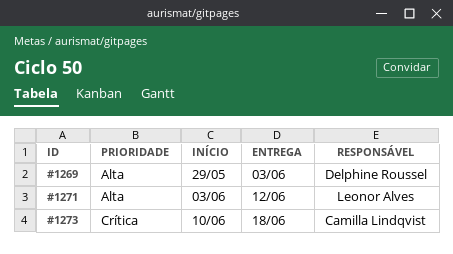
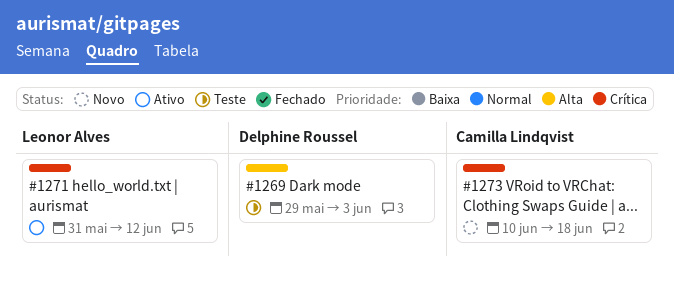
#1271, priority: Alta -> Crítica
#1271, start: Jun 3 -> May 31

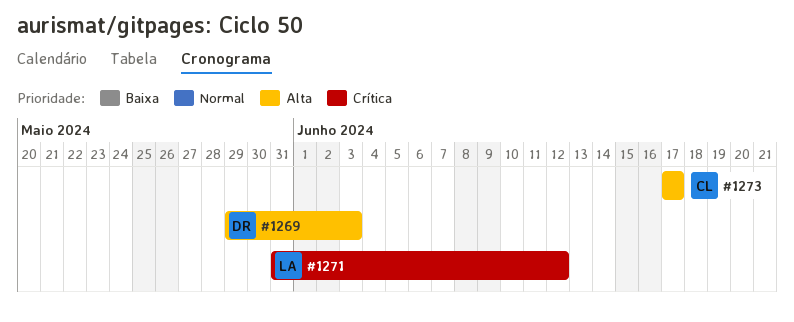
#1273, priority: Crítica -> Alta
#1273, start: Jun 10 -> Jun 17
#1273, due: Jun 18 -> Jun 17

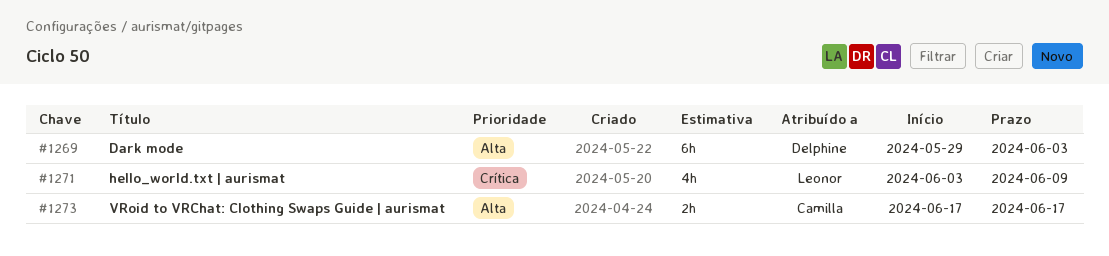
#1271, start: May 31 -> Jun 3
#1271, due: Jun 12 -> Jun 9

